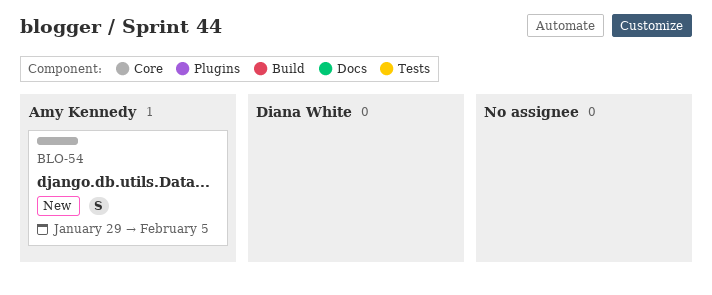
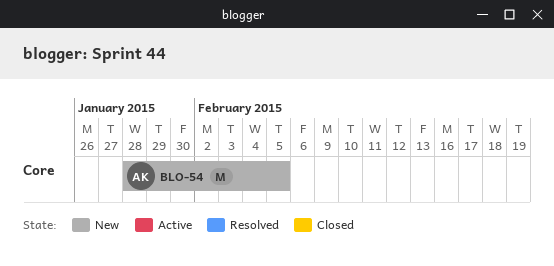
BLO-54, estimate: S -> M
BLO-54, start: Jan 29 -> Jan 28

